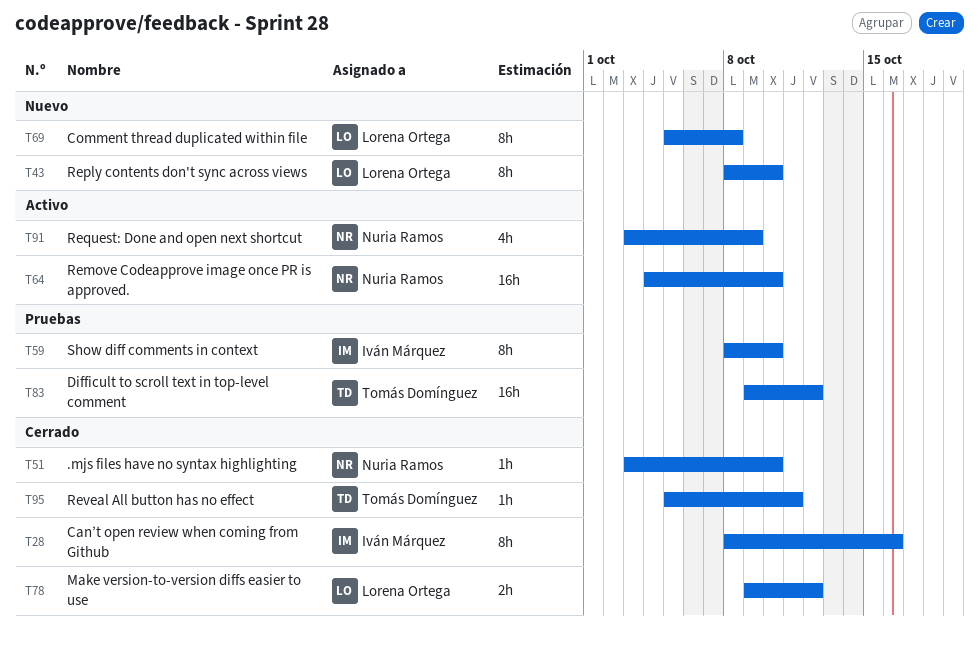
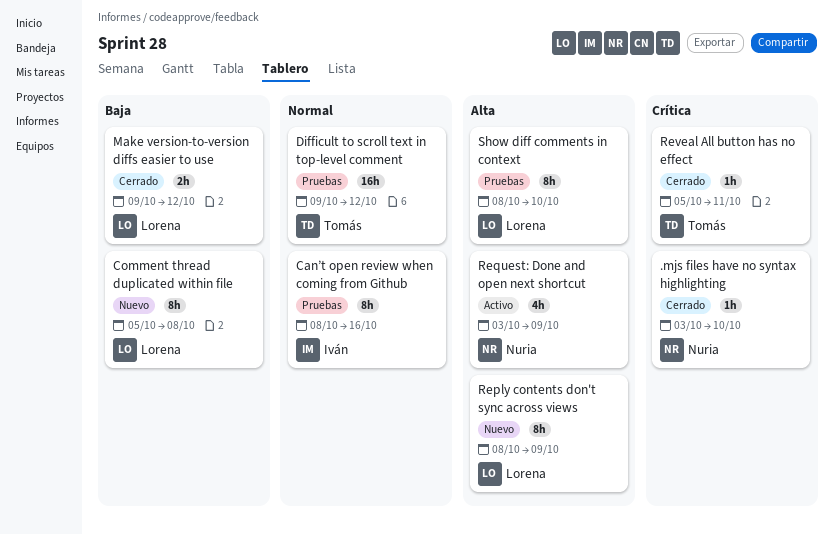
Can’t open review when coming from Github, status: Cerrado -> Pruebas
Remove Codeapprove image once PR is approved.: present -> none
Reply contents don't sync across views, due: Oct 10 -> Oct 9
Show diff comments in context, owner: Iván Márquez -> Lorena Ortega

